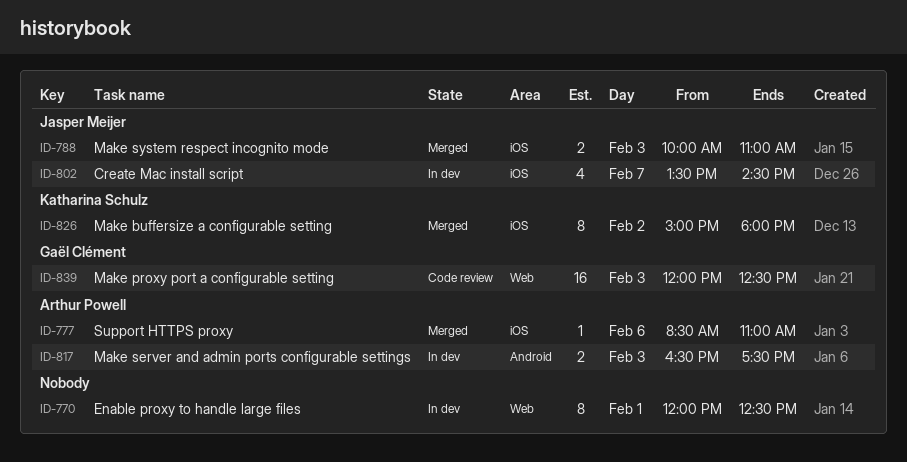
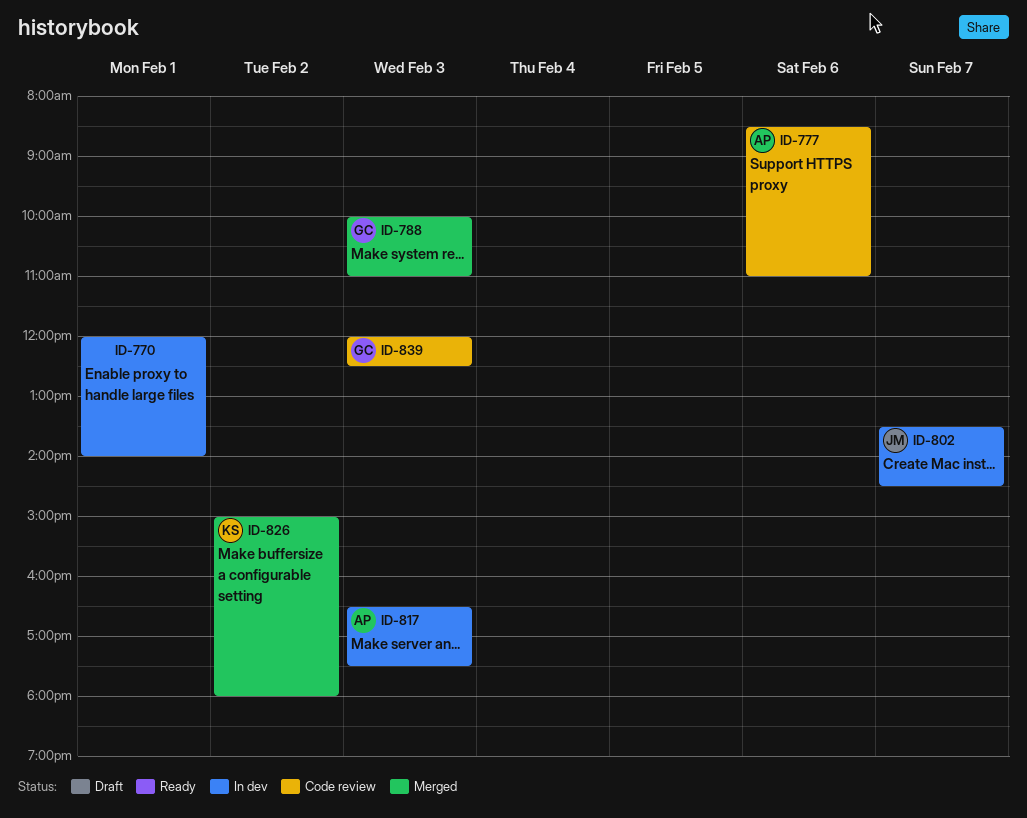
ID-770, ends: 12:30 -> 14:00
ID-777, status: Merged -> Code review
ID-788, owner: Jasper Meijer -> Gaël Clément

